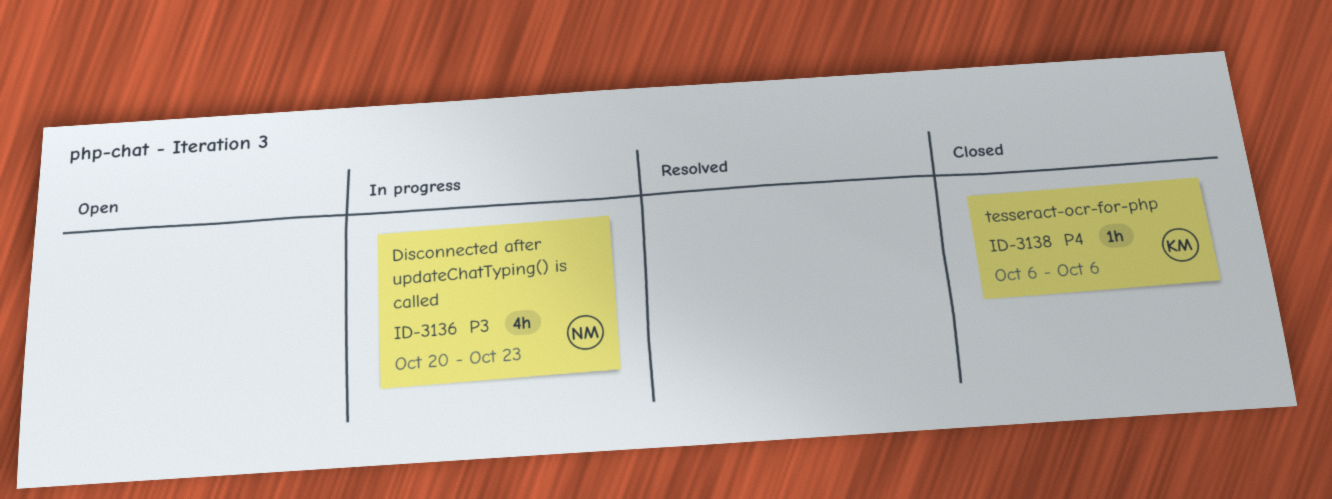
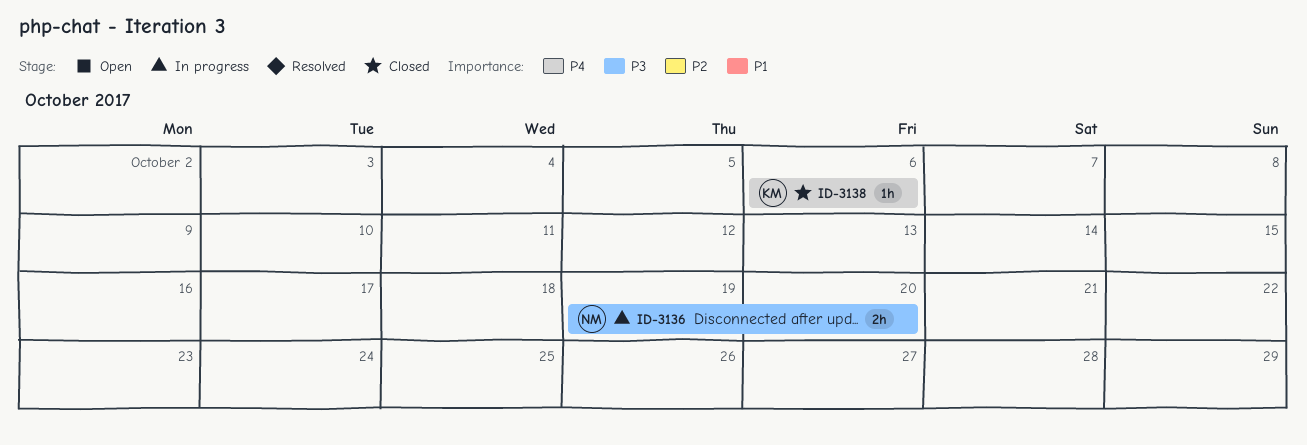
ID-3136, estimate: 4h -> 2h
ID-3136, start: Oct 20 -> Oct 19
ID-3136, due: Oct 23 -> Oct 20

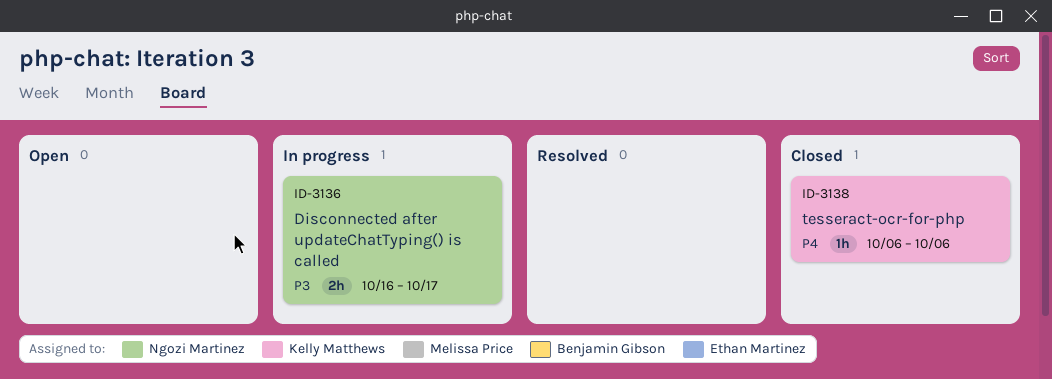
ID-3136, start: Oct 19 -> Oct 16
ID-3136, due: Oct 20 -> Oct 17

